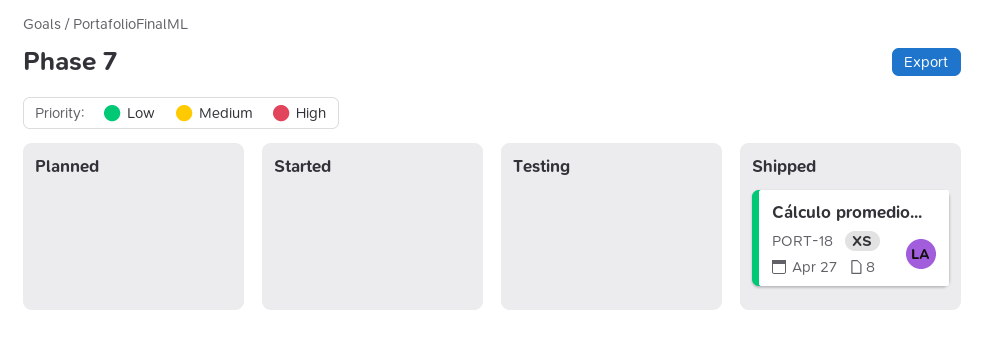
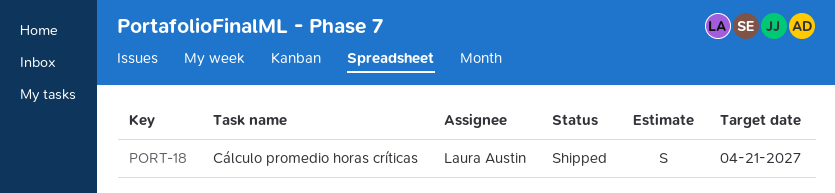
PORT-18, estimate: XS -> S
PORT-18, due: Apr 27 -> Apr 21

